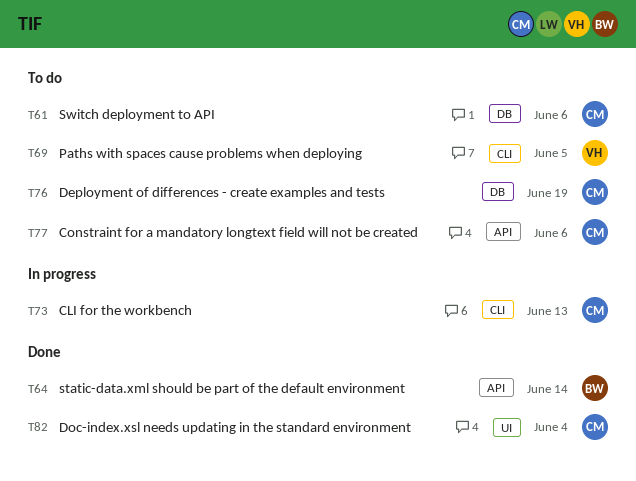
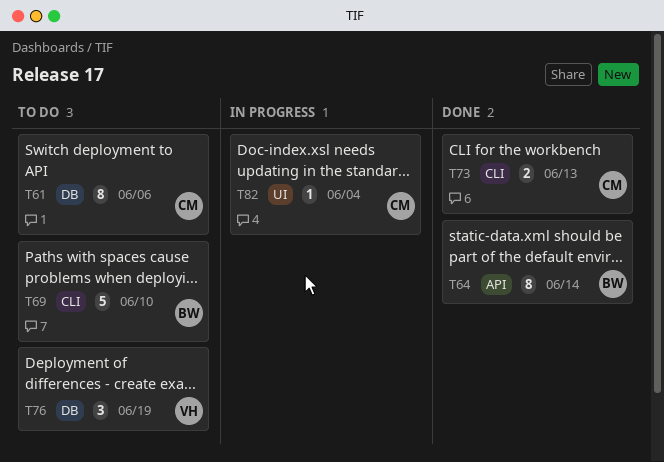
T69, owner: VH -> BW
T69, due: Jun 5 -> Jun 10
T73, status: In progress -> Done
T76, owner: CM -> VH
T77: present -> none
T82, status: Done -> In progress

